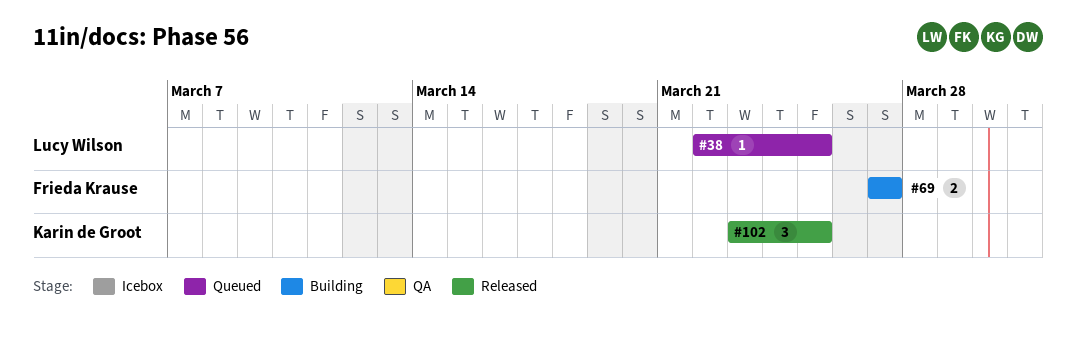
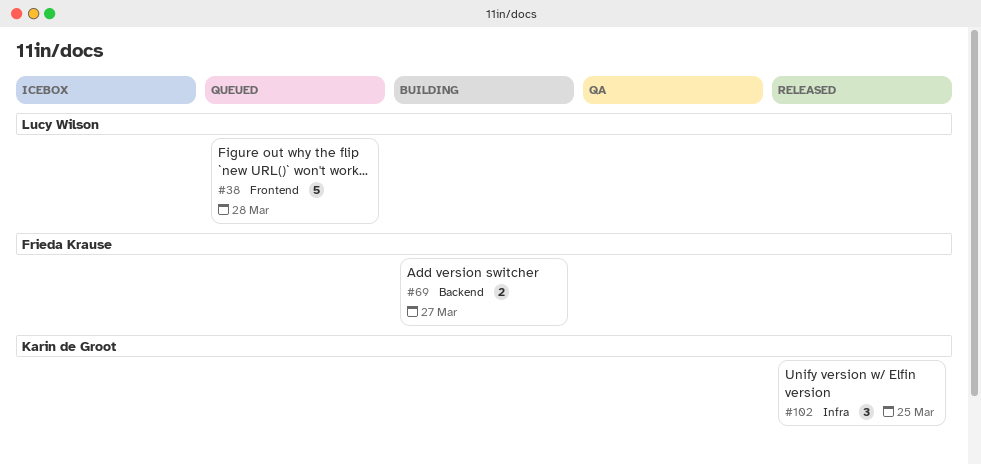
#38, estimate: 1 -> 5
#38, due: Mar 25 -> Mar 28

